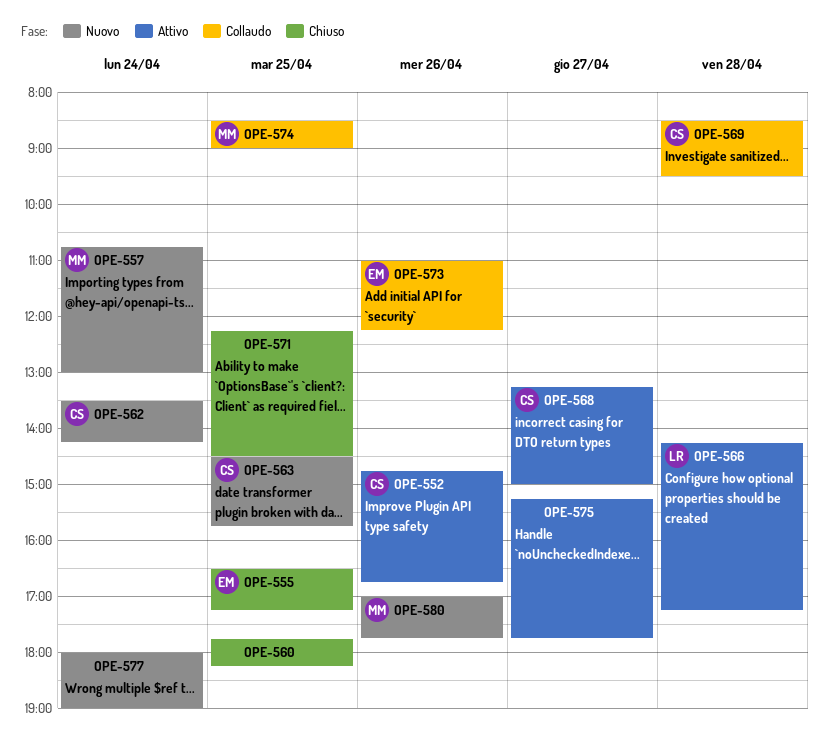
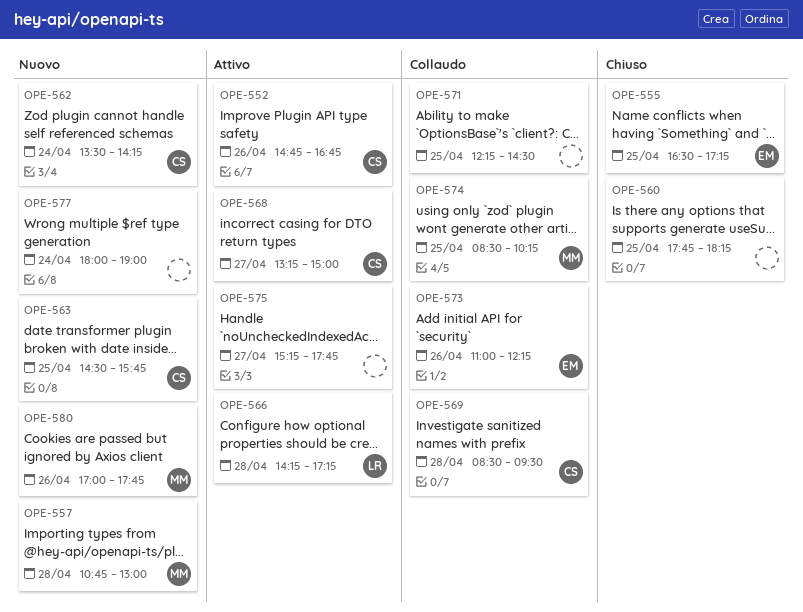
OPE-557, day: Apr 24 -> Apr 28
OPE-571, status: Chiuso -> Collaudo
OPE-574, ends: 09:00 -> 10:15

